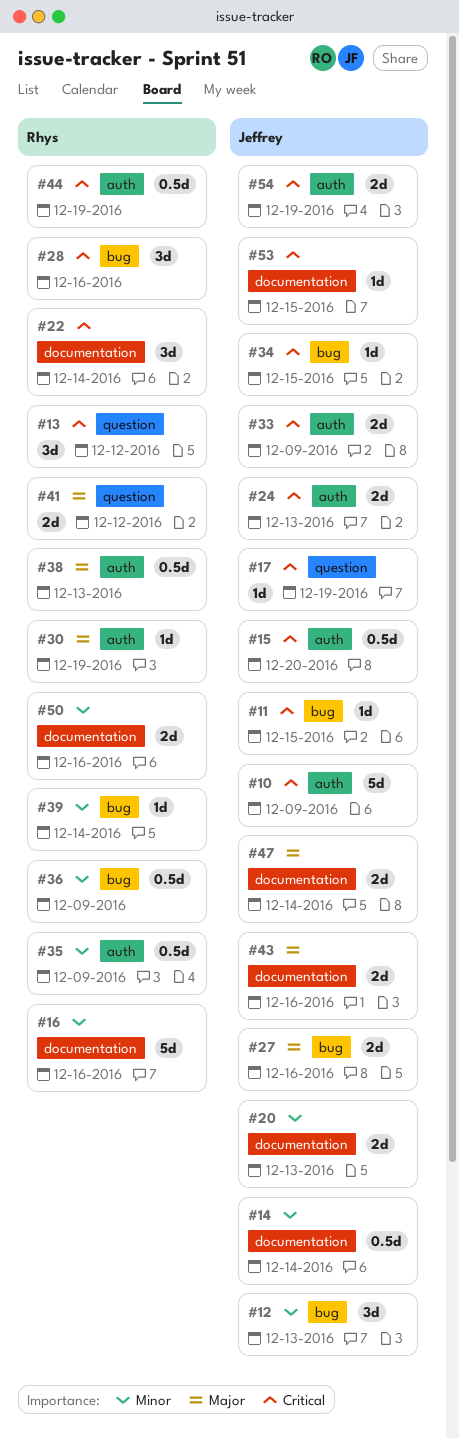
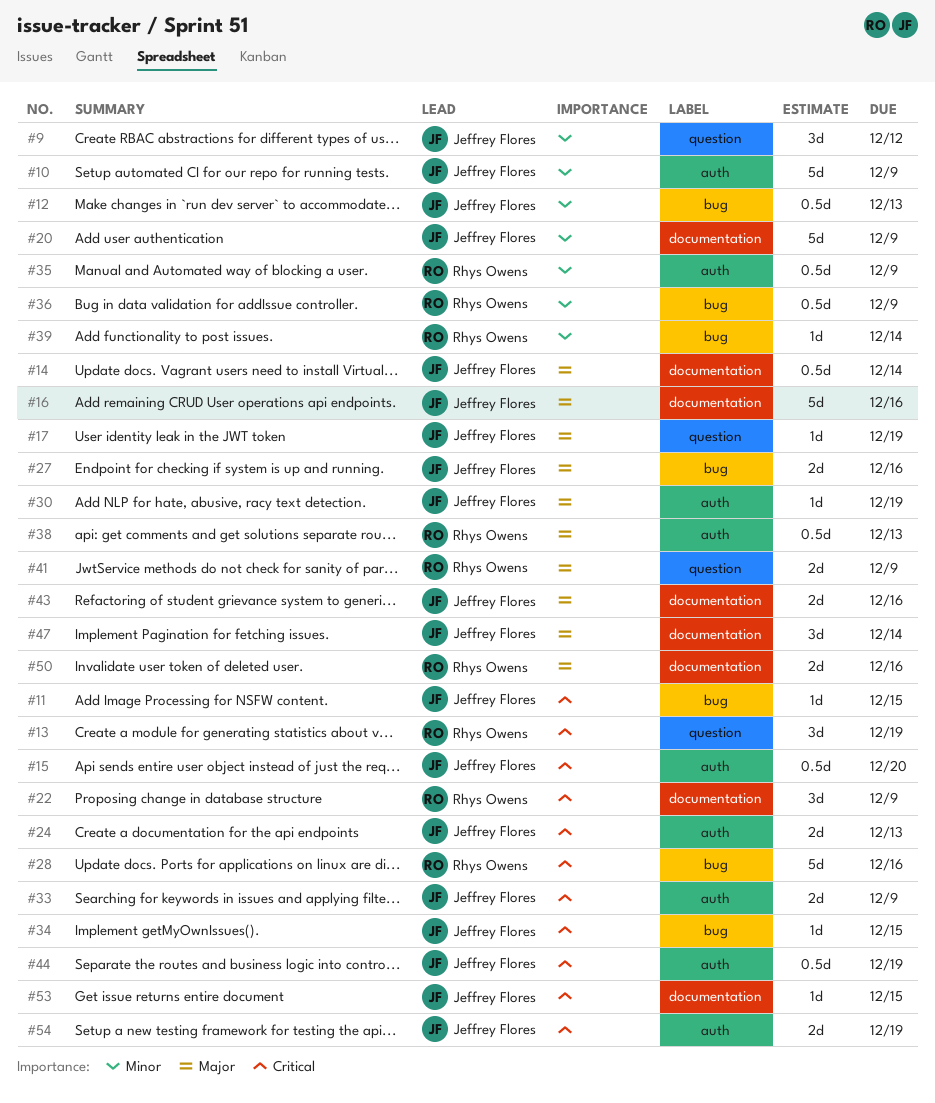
#9: none -> present
#10, priority: Critical -> Minor
#12, estimate: 3d -> 0.5d
#13, due: Dec 12 -> Dec 19
#14, priority: Minor -> Major
#16, owner: Rhys Owens -> Jeffrey Flores
#16, priority: Minor -> Major
#17, priority: Critical -> Major
#20, estimate: 2d -> 5d
#20, due: Dec 13 -> Dec 9
#22, due: Dec 14 -> Dec 9
#28, estimate: 3d -> 5d
#30, owner: Rhys Owens -> Jeffrey Flores
#41, due: Dec 12 -> Dec 9
#44, owner: Rhys Owens -> Jeffrey Flores
#47, estimate: 2d -> 3d
#50, priority: Minor -> Major

